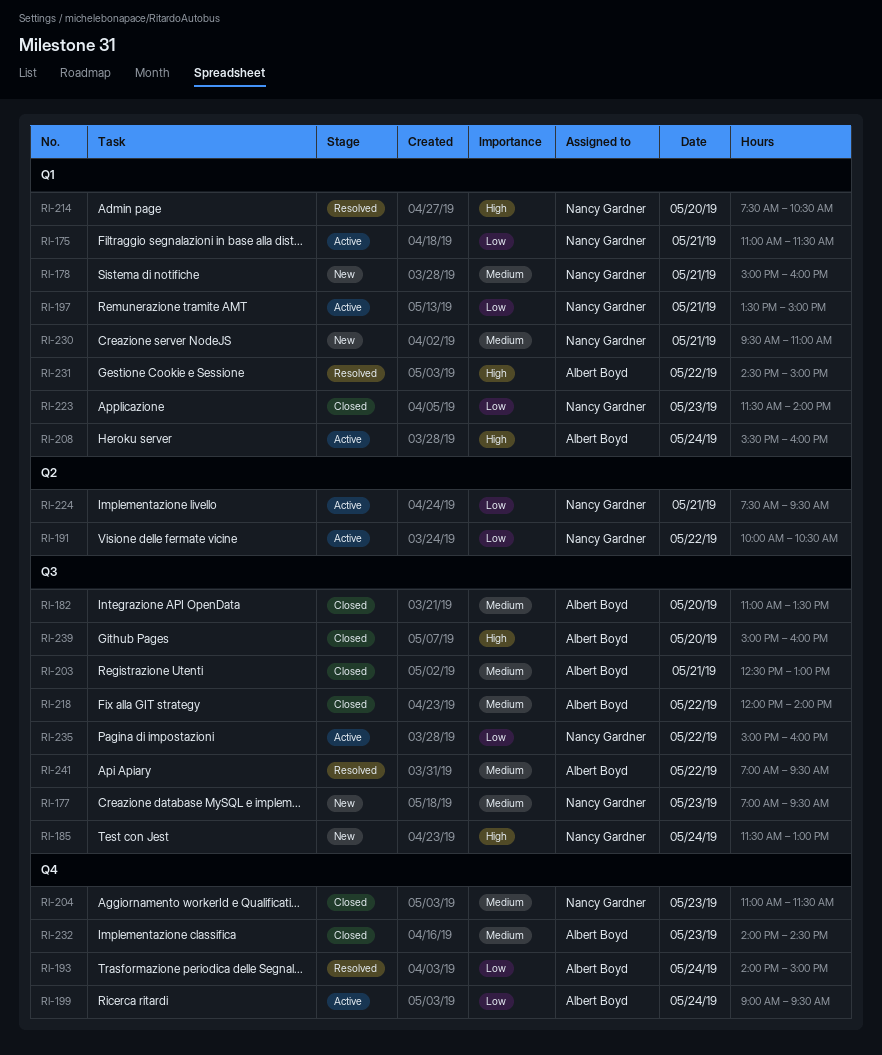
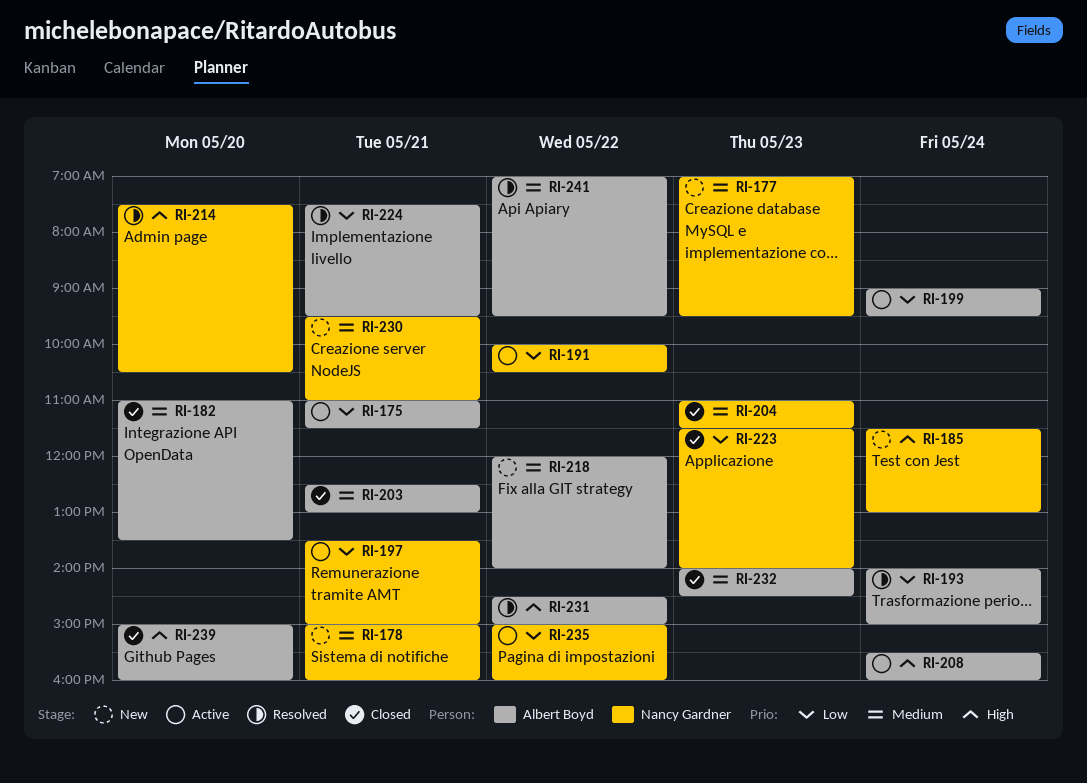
RI-175, owner: Nancy Gardner -> Albert Boyd
RI-218, status: Closed -> New
RI-224, status: Active -> Resolved
RI-224, owner: Nancy Gardner -> Albert Boyd

